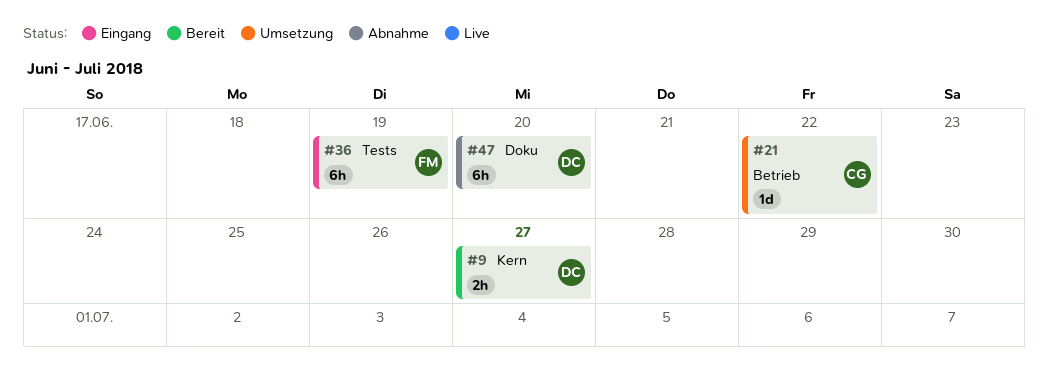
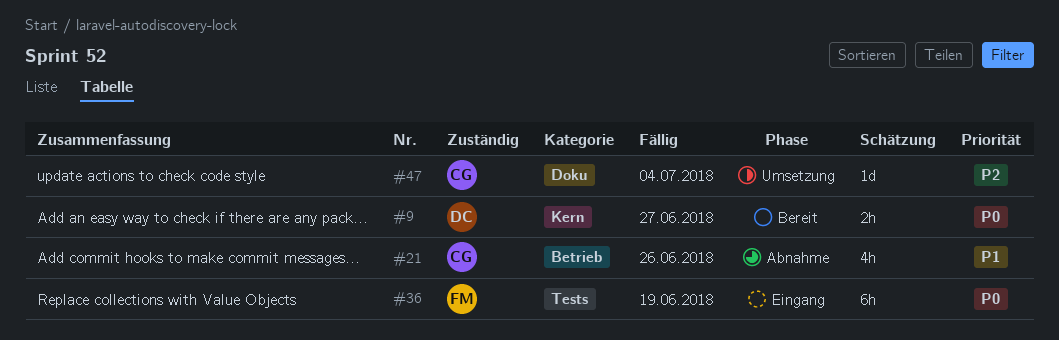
#21, status: Umsetzung -> Abnahme
#21, estimate: 1d -> 4h
#21, due: Jun 22 -> Jun 26
#47, status: Abnahme -> Umsetzung
#47, owner: DC -> CG
#47, estimate: 6h -> 1d
#47, due: Jun 20 -> Jul 4

